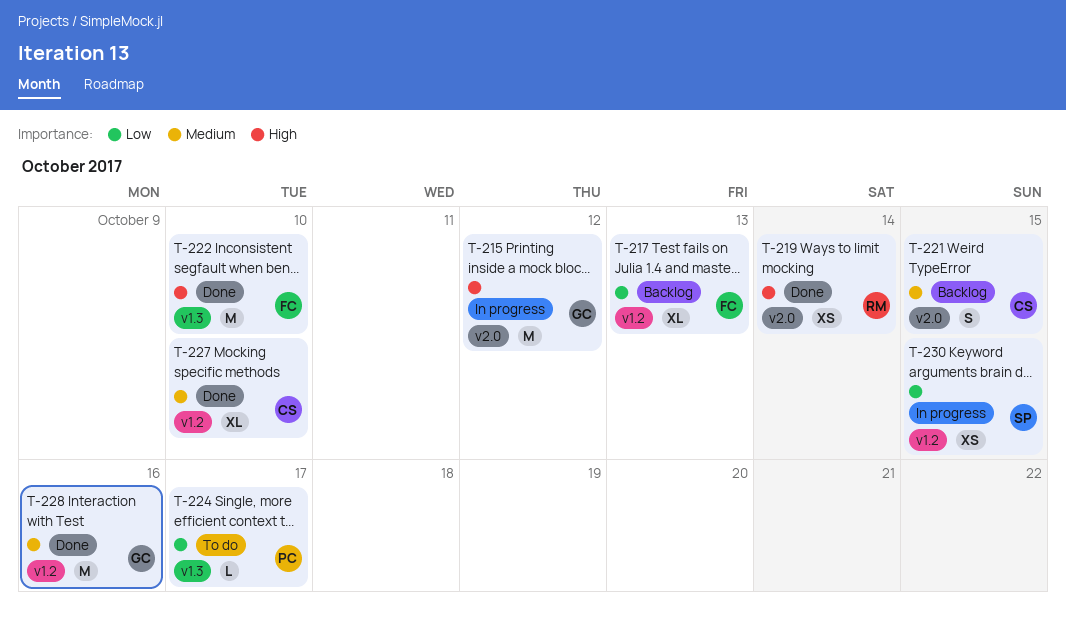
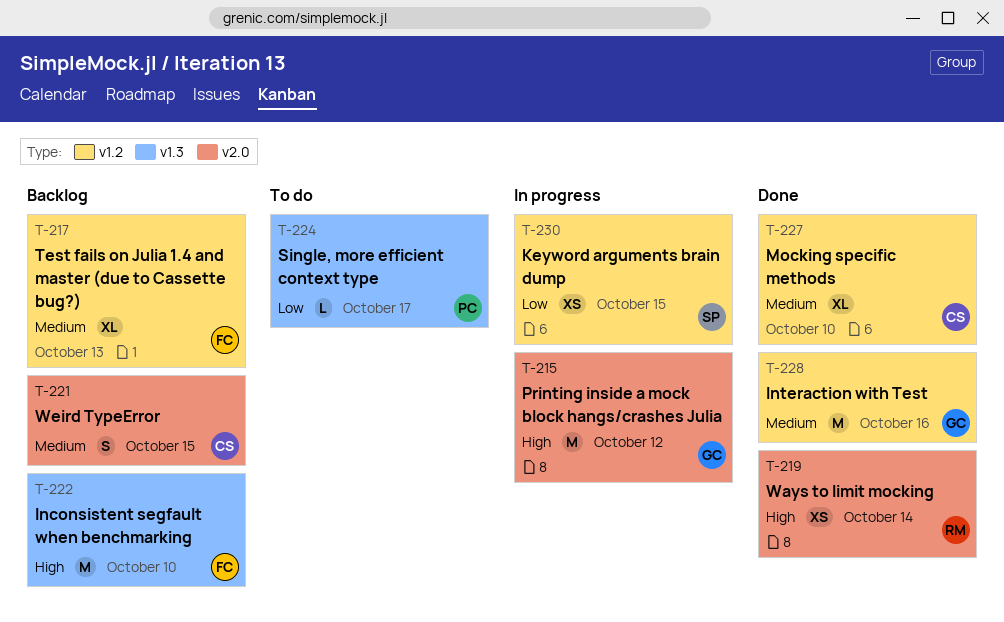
T-217, priority: Low -> Medium
T-222, status: Done -> Backlog

